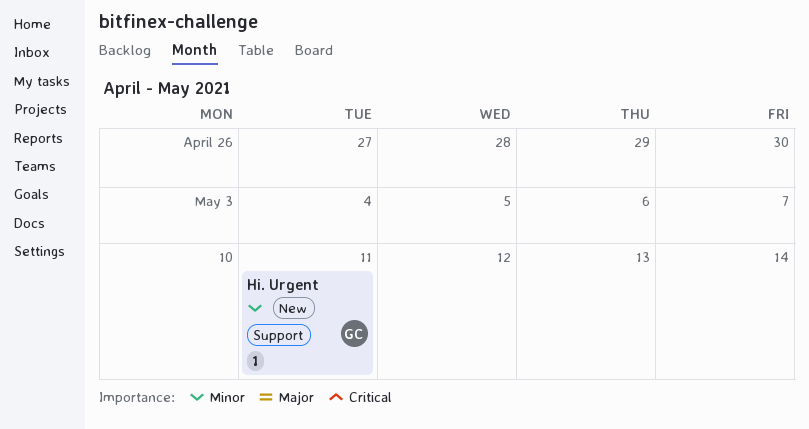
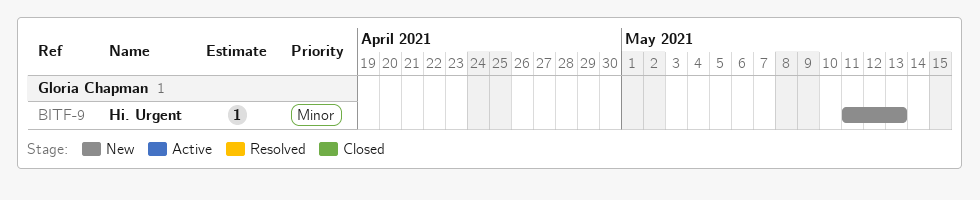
Hi. Urgent, due: May 11 -> May 13

